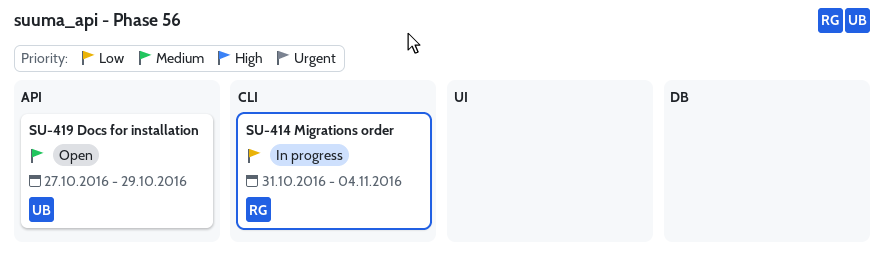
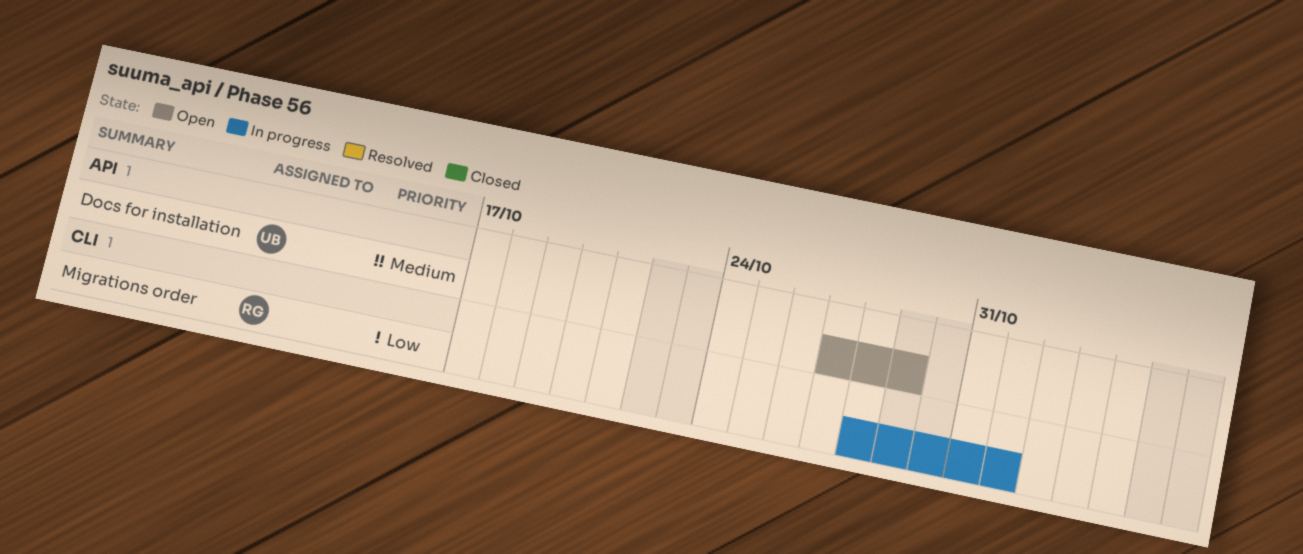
Migrations order, start: Oct 31 -> Oct 28
Migrations order, due: Nov 4 -> Nov 1

